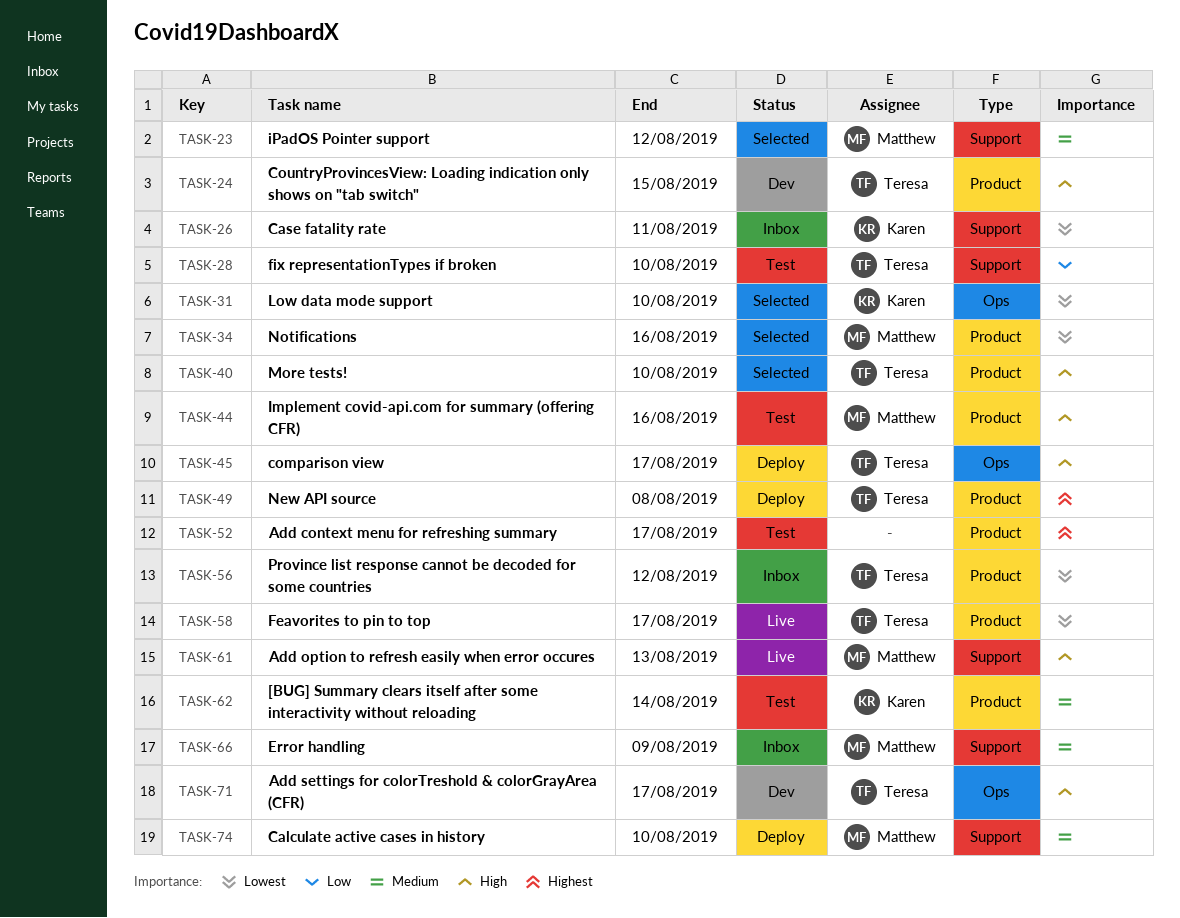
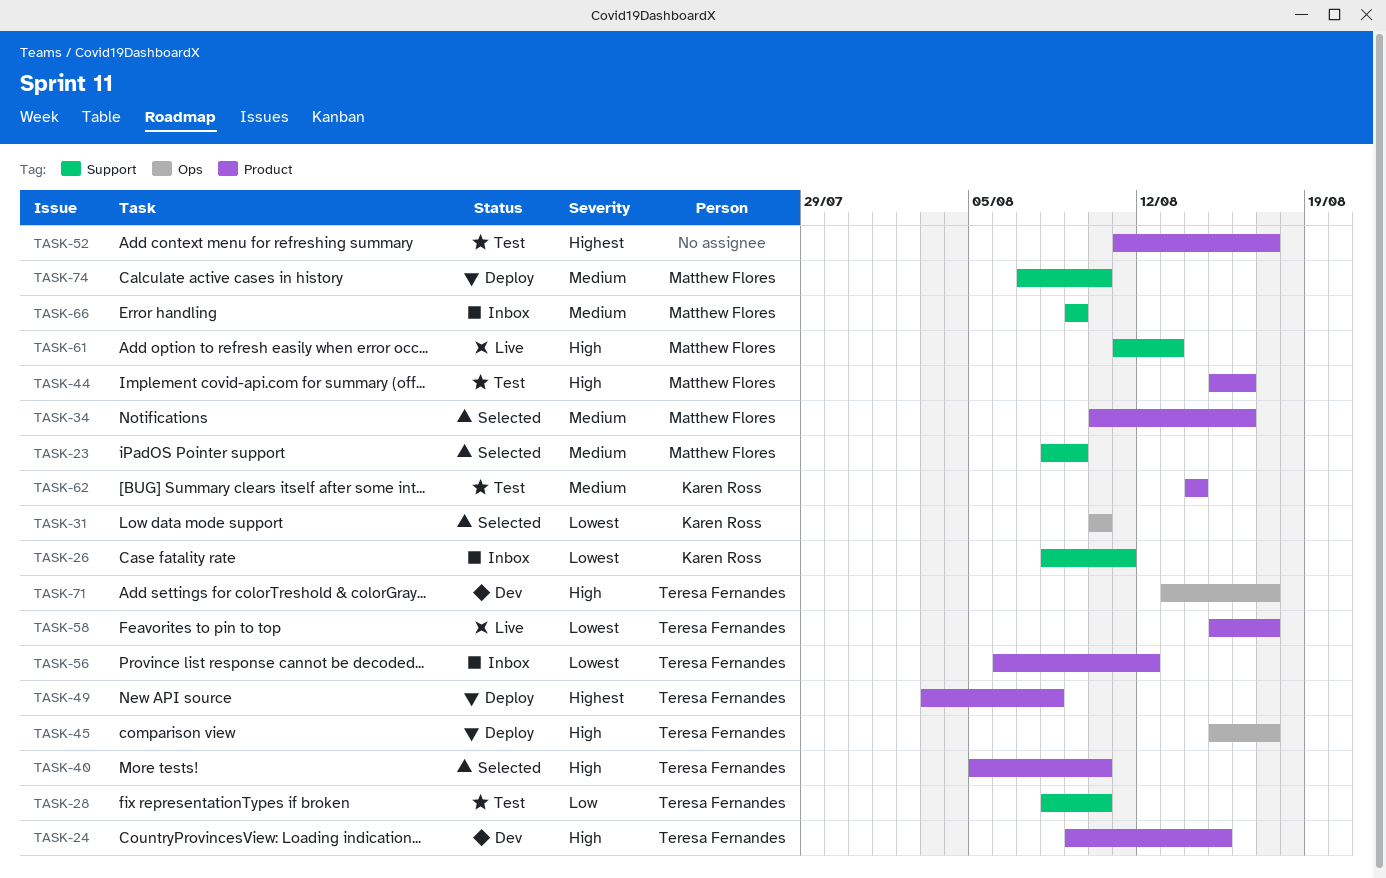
TASK-23, due: Aug 12 -> Aug 9
TASK-34, priority: Lowest -> Medium

